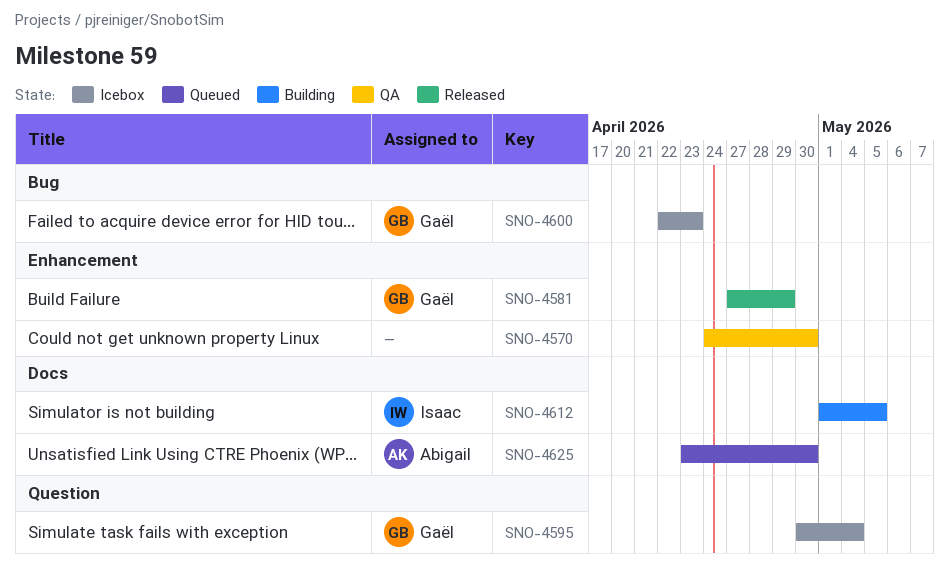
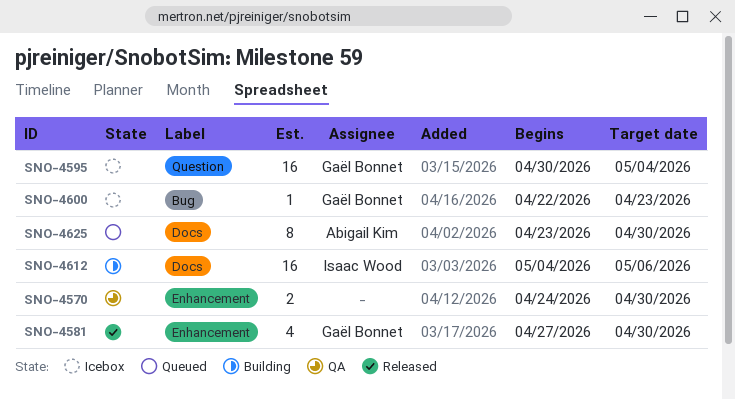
SNO-4581, due: Apr 29 -> Apr 30
SNO-4612, start: May 1 -> May 4
SNO-4612, due: May 5 -> May 6

